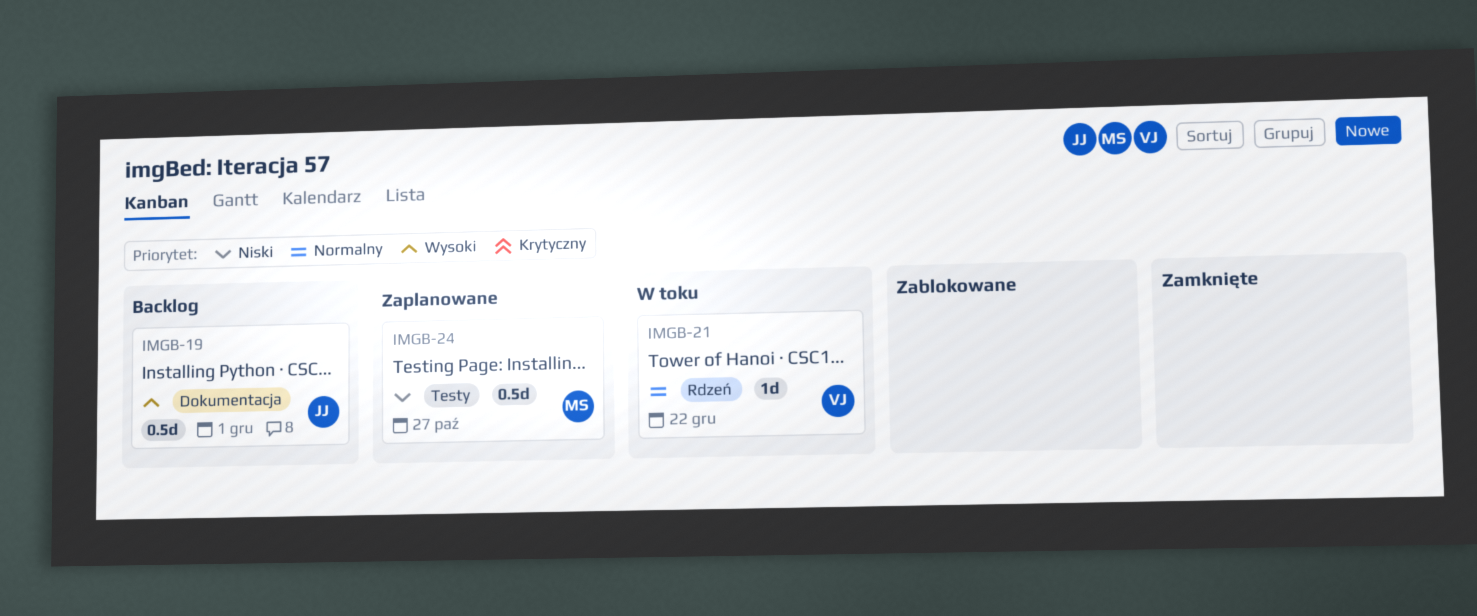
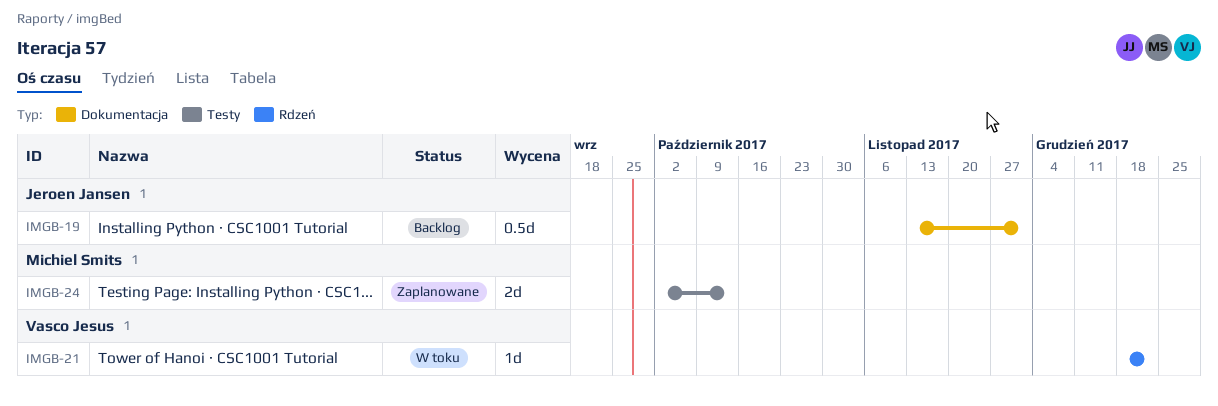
IMGB-24, estimate: 0.5d -> 2d
IMGB-24, due: Oct 27 -> Oct 13

